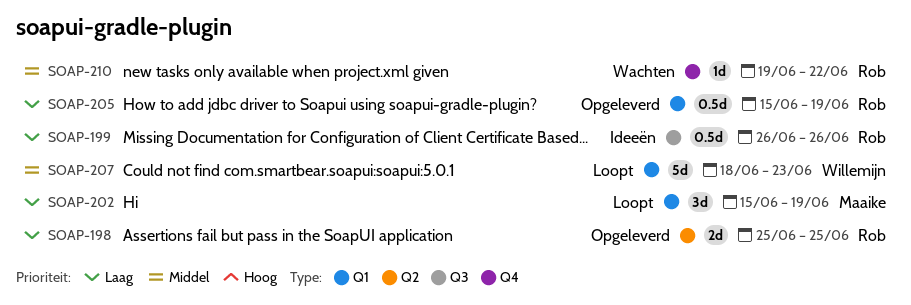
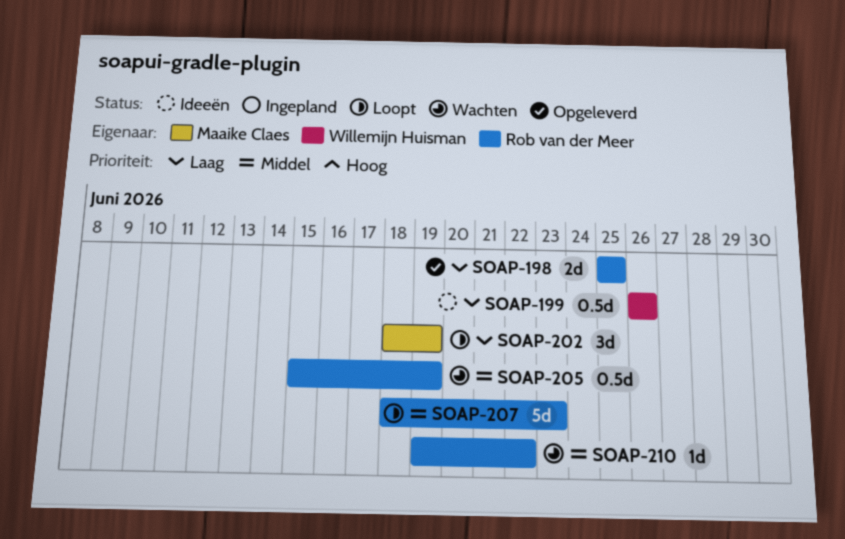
SOAP-199, owner: Rob van der Meer -> Willemijn Huisman
SOAP-202, start: Jun 15 -> Jun 18
SOAP-205, status: Opgeleverd -> Wachten
SOAP-205, priority: Laag -> Middel
SOAP-207, owner: Willemijn Huisman -> Rob van der Meer

